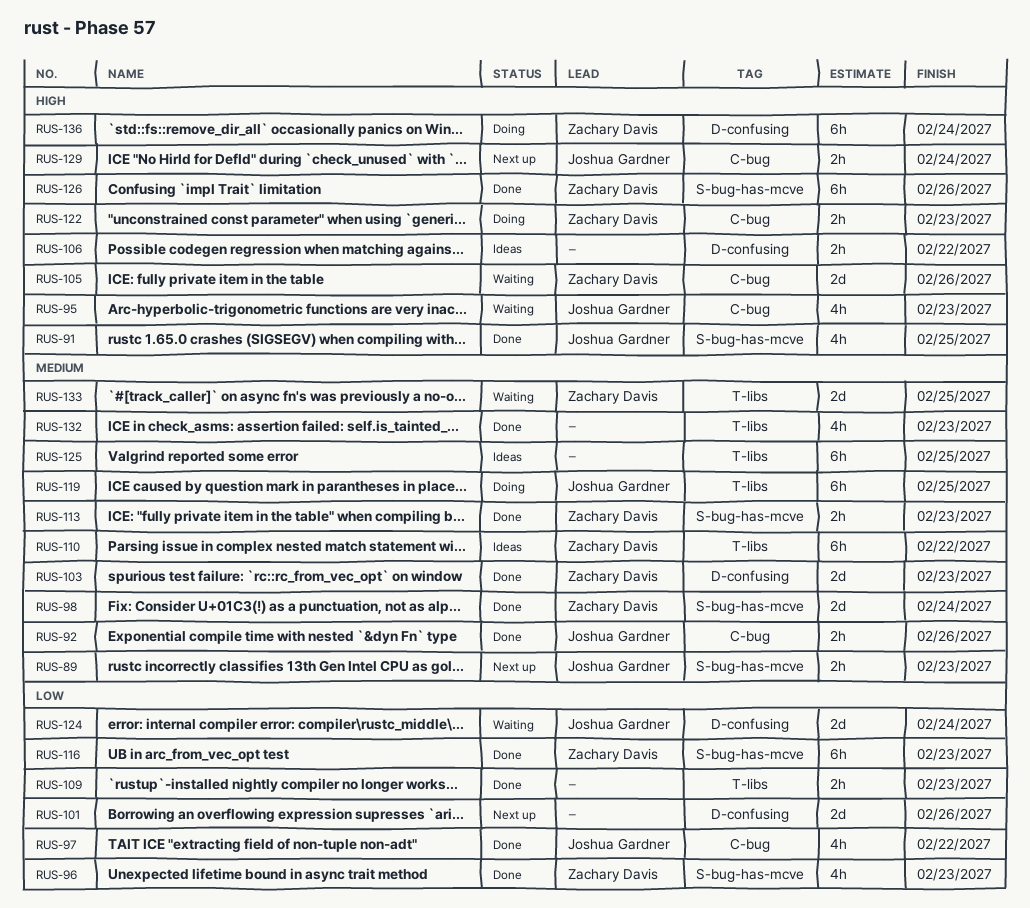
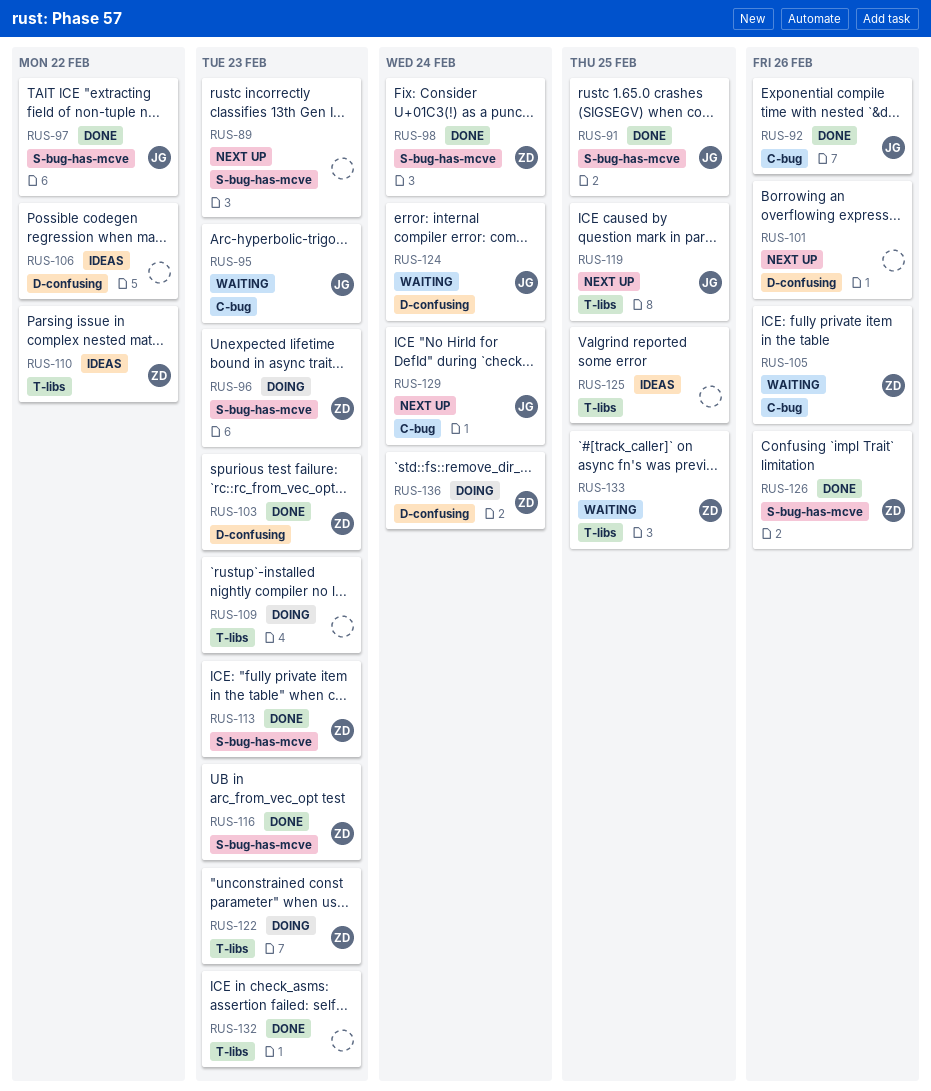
RUS-89, owner: Joshua Gardner -> none
RUS-96, status: Done -> Doing
RUS-97, label: C-bug -> S-bug-has-mcve
RUS-109, status: Done -> Doing
RUS-119, status: Doing -> Next up
RUS-122, label: C-bug -> T-libs

